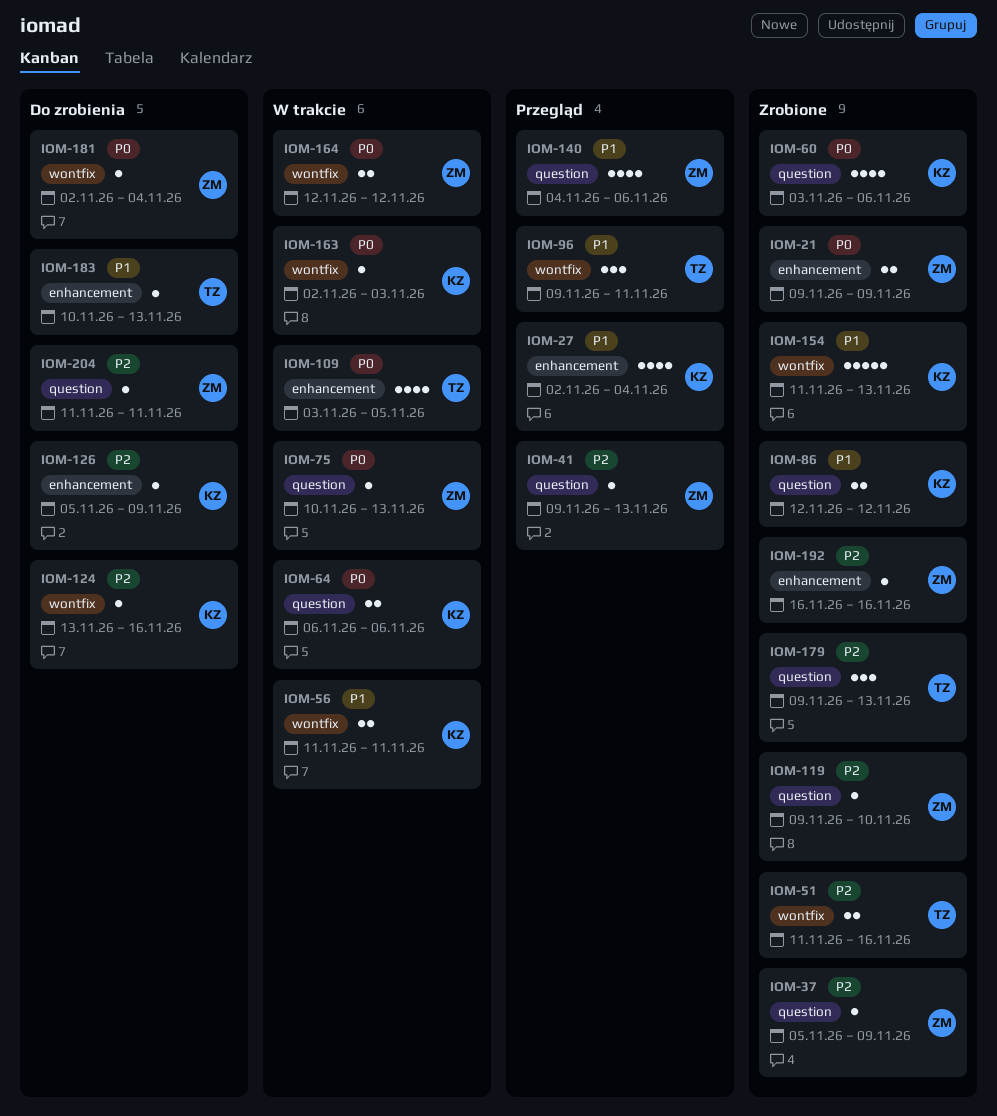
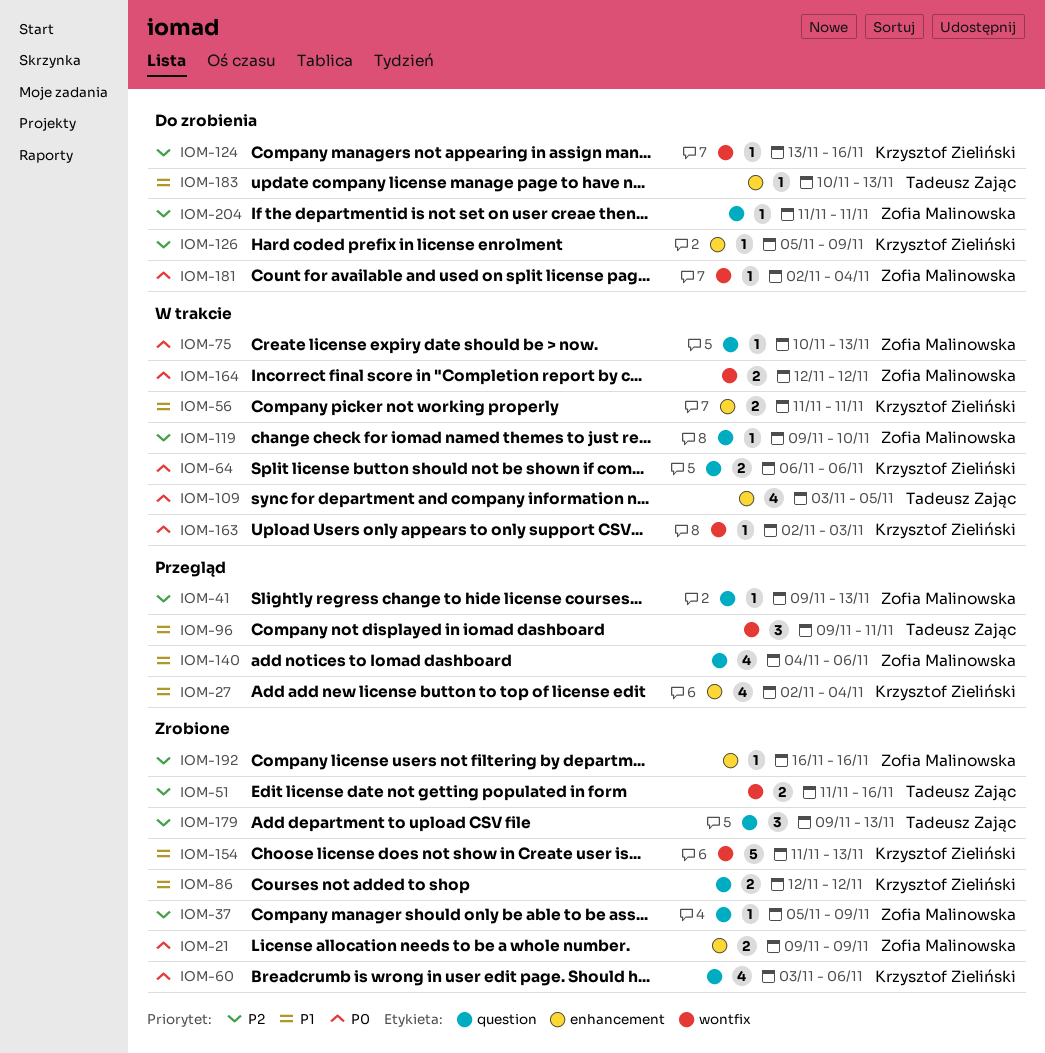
IOM-56, label: wontfix -> enhancement
IOM-119, status: Zrobione -> W trakcie

